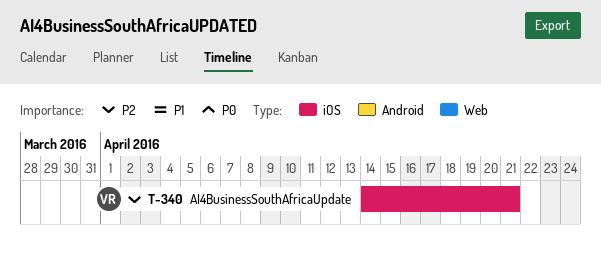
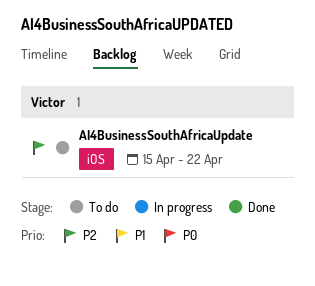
AI4BusinessSouthAfricaUpdate, start: Apr 14 -> Apr 15
AI4BusinessSouthAfricaUpdate, due: Apr 21 -> Apr 22

